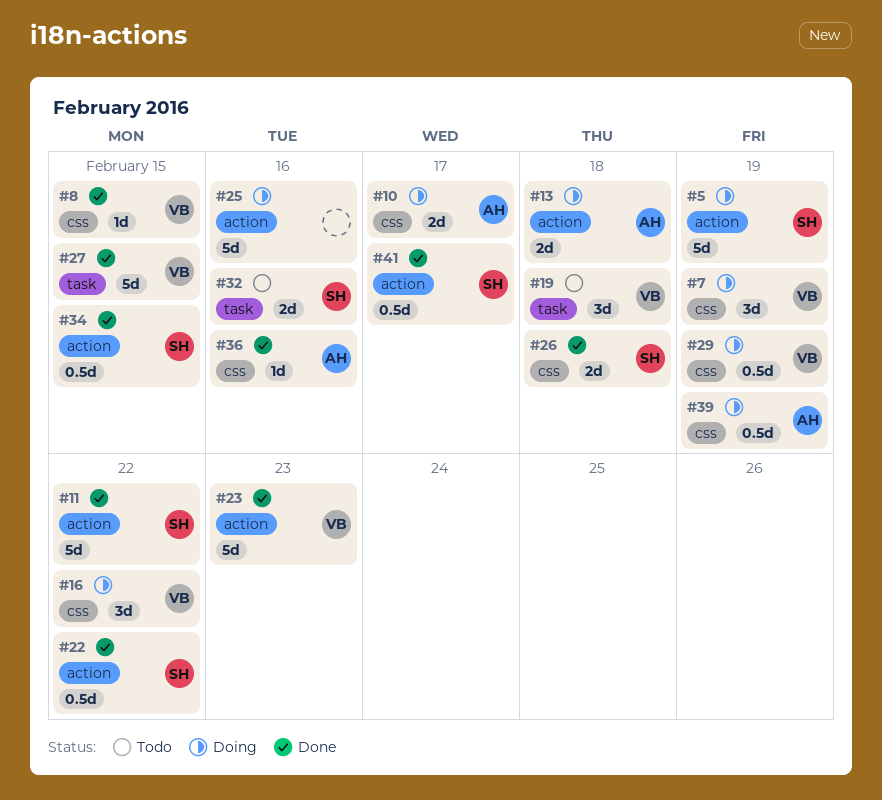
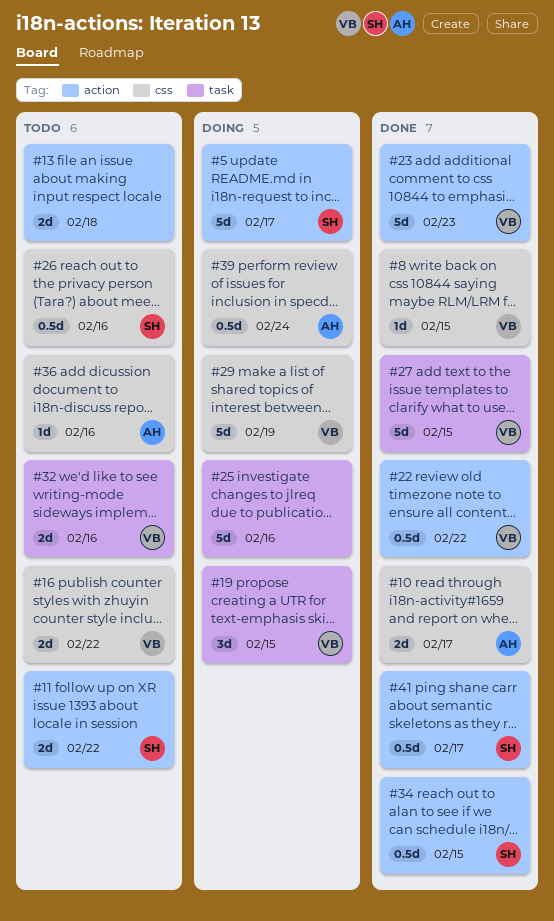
#5, due: Feb 19 -> Feb 17
#7: present -> none
#10, status: Doing -> Done
#11, status: Done -> Todo
#11, estimate: 5d -> 2d
#13, status: Doing -> Todo
#13, owner: AH -> none
#16, status: Doing -> Todo
#16, estimate: 3d -> 2d
#19, status: Todo -> Doing
#19, due: Feb 18 -> Feb 15
#22, owner: SH -> VB
#25, label: action -> task
#26, status: Done -> Todo
#26, estimate: 2d -> 0.5d
#26, due: Feb 18 -> Feb 16
#29, estimate: 0.5d -> 5d
#32, owner: SH -> VB
#36, status: Done -> Todo
#39, due: Feb 19 -> Feb 24

